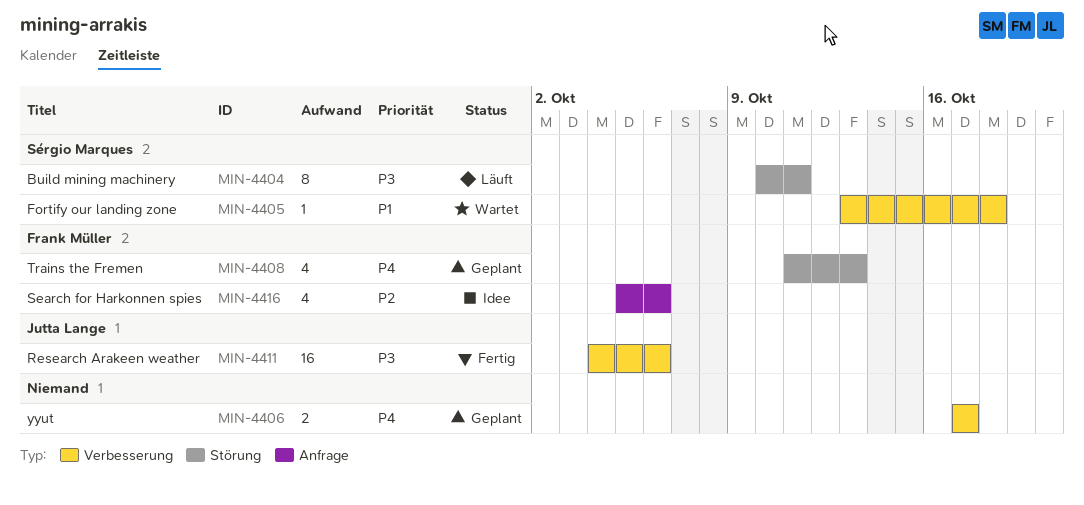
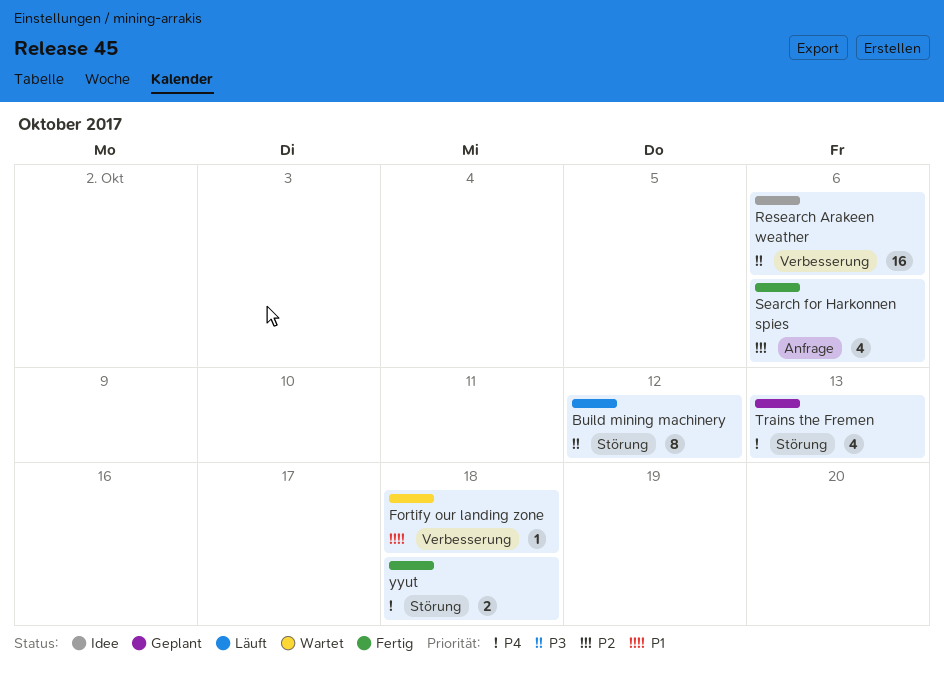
Build mining machinery, due: Oct 11 -> Oct 12
Research Arakeen weather, status: Fertig -> Idee
Search for Harkonnen spies, status: Idee -> Fertig
yyut, status: Geplant -> Fertig
yyut, label: Verbesserung -> Störung
yyut, due: Oct 17 -> Oct 18

